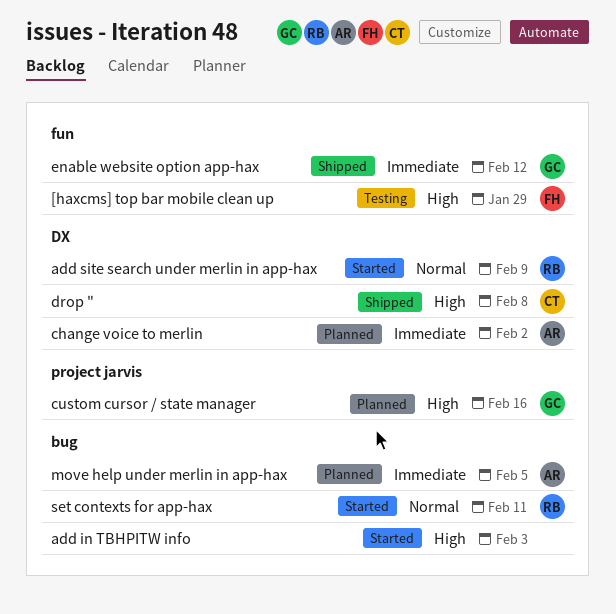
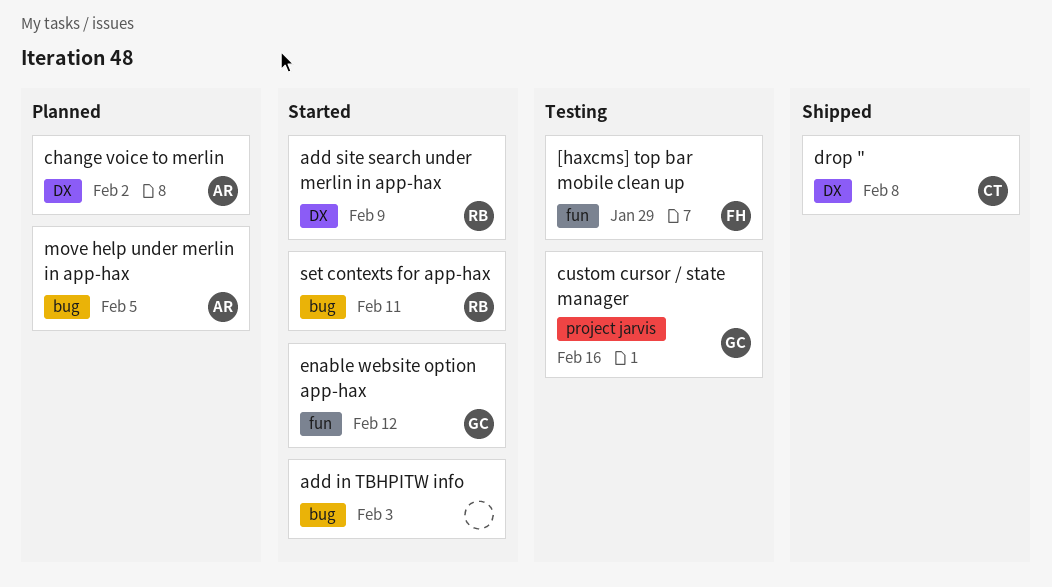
custom cursor / state manager, status: Planned -> Testing
enable website option app-hax, status: Shipped -> Started

